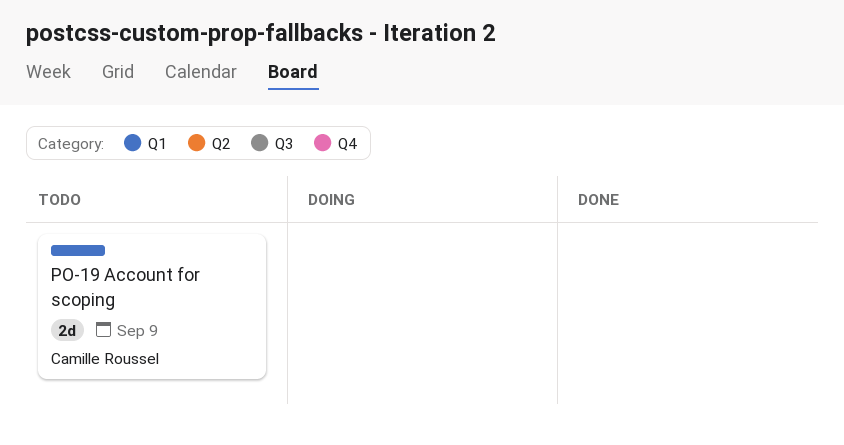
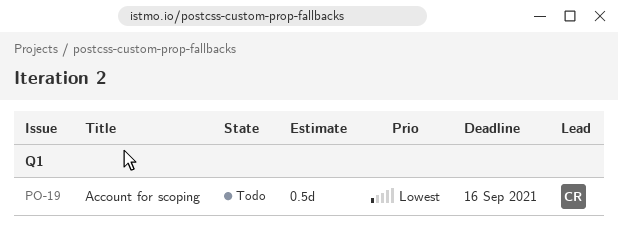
PO-19, estimate: 2d -> 0.5d
PO-19, due: Sep 9 -> Sep 16

